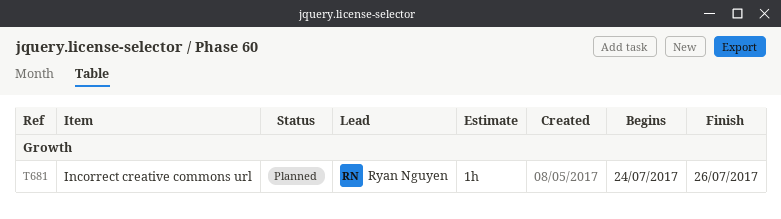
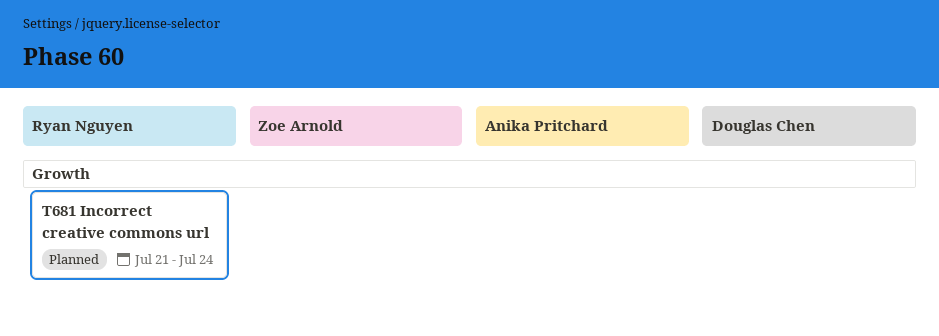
T681, start: Jul 24 -> Jul 21
T681, due: Jul 26 -> Jul 24

